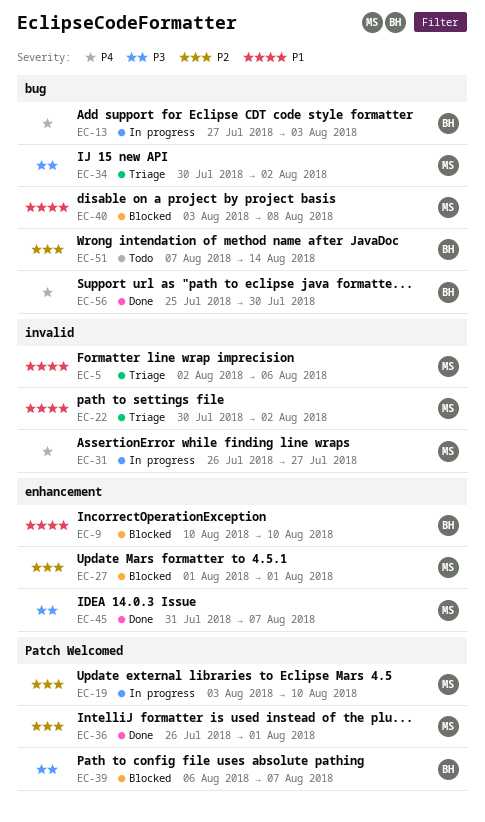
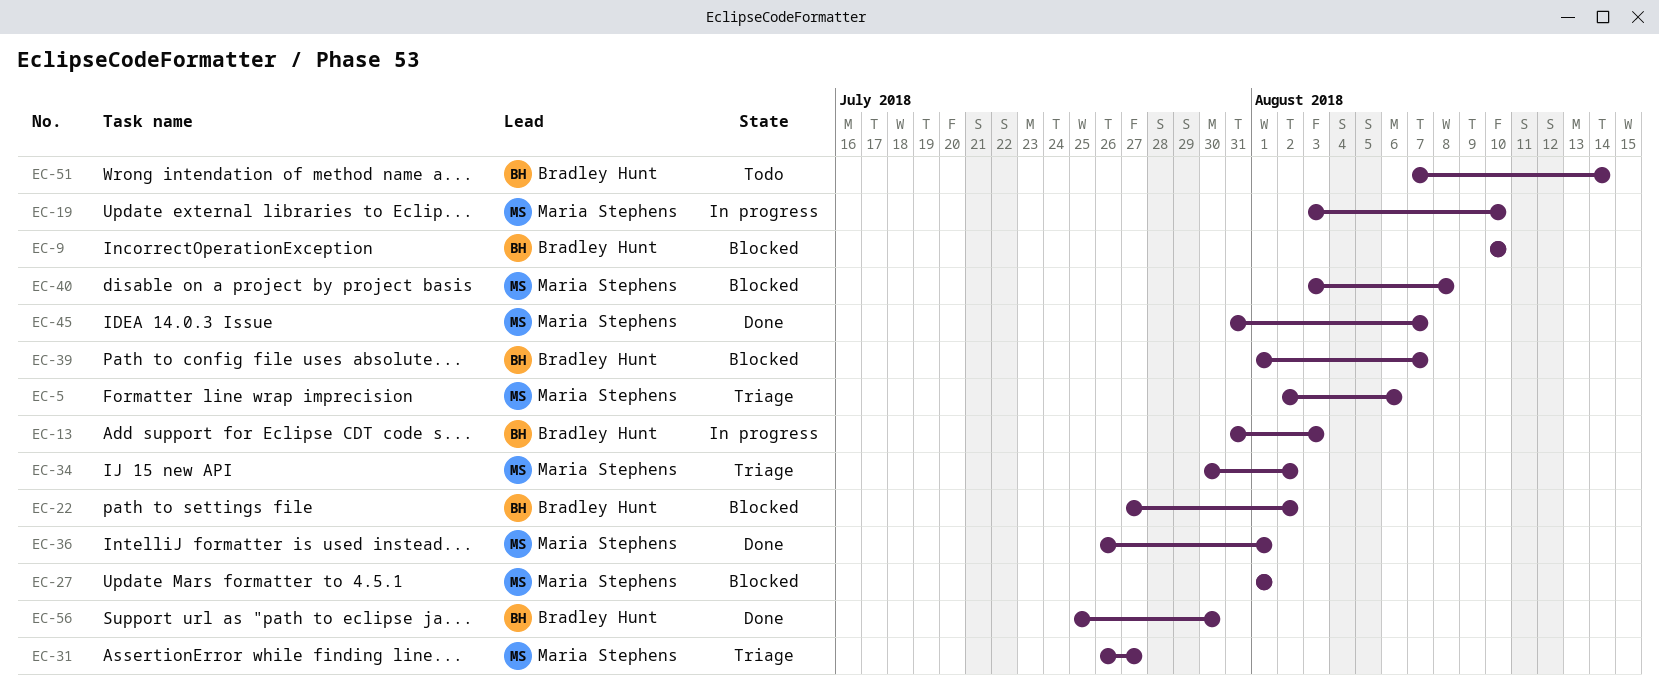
EC-13, start: Jul 27 -> Jul 31
EC-22, status: Triage -> Blocked
EC-22, owner: Maria Stephens -> Bradley Hunt
EC-22, start: Jul 30 -> Jul 27
EC-31, status: In progress -> Triage
EC-39, start: Aug 6 -> Aug 1

